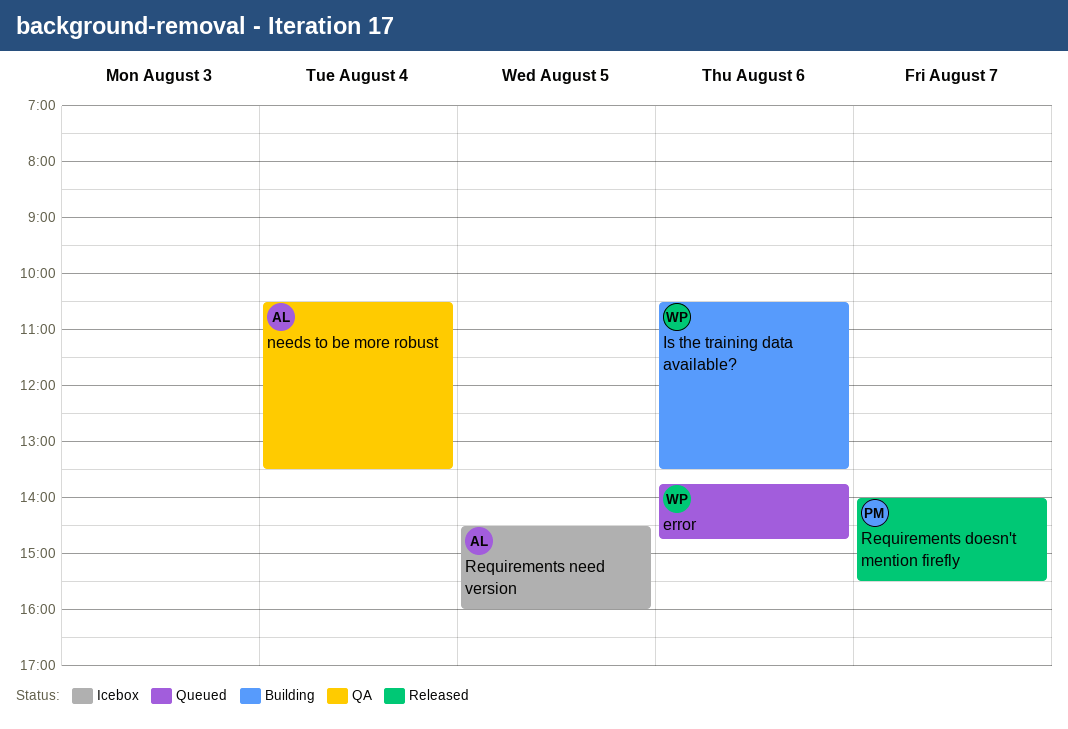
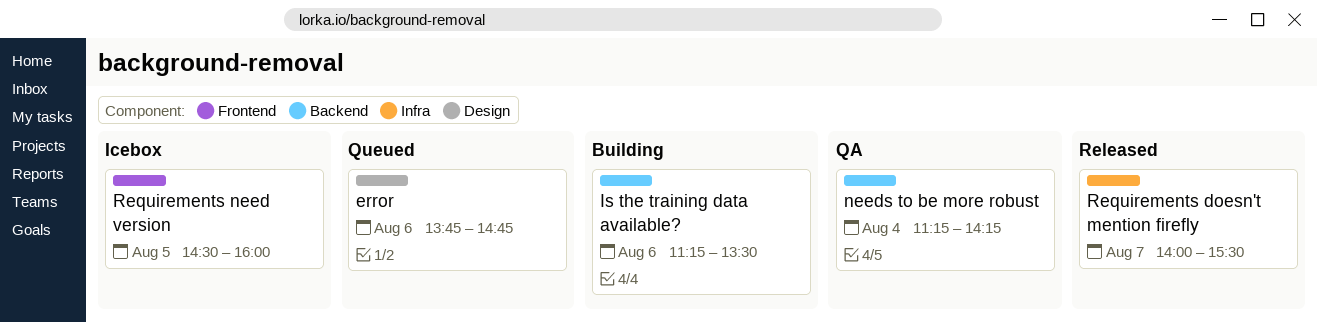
Is the training data available?, begins: 10:30 -> 11:15
needs to be more robust, begins: 10:30 -> 11:15
needs to be more robust, ends: 13:30 -> 14:15

